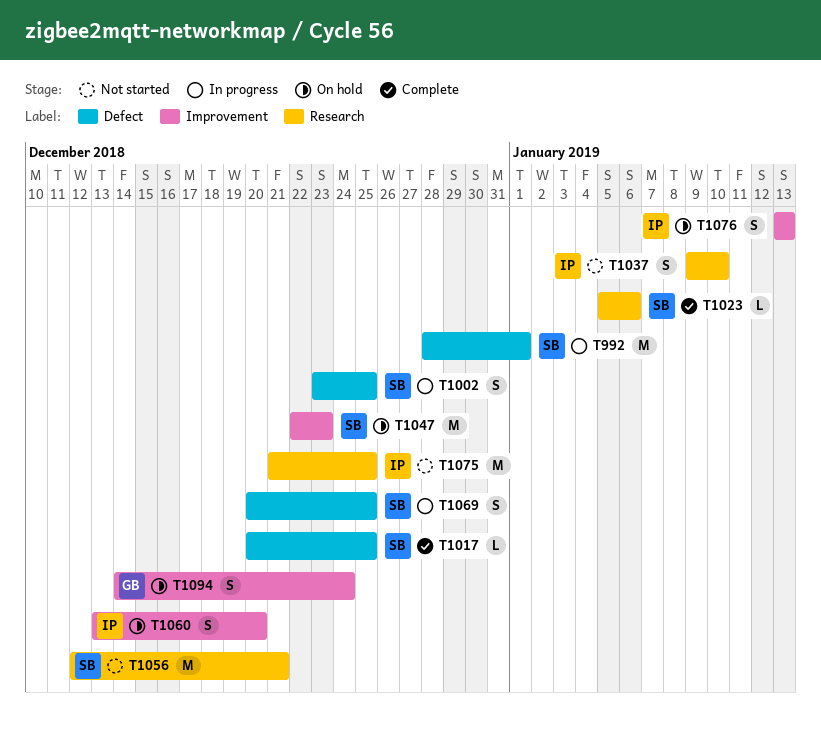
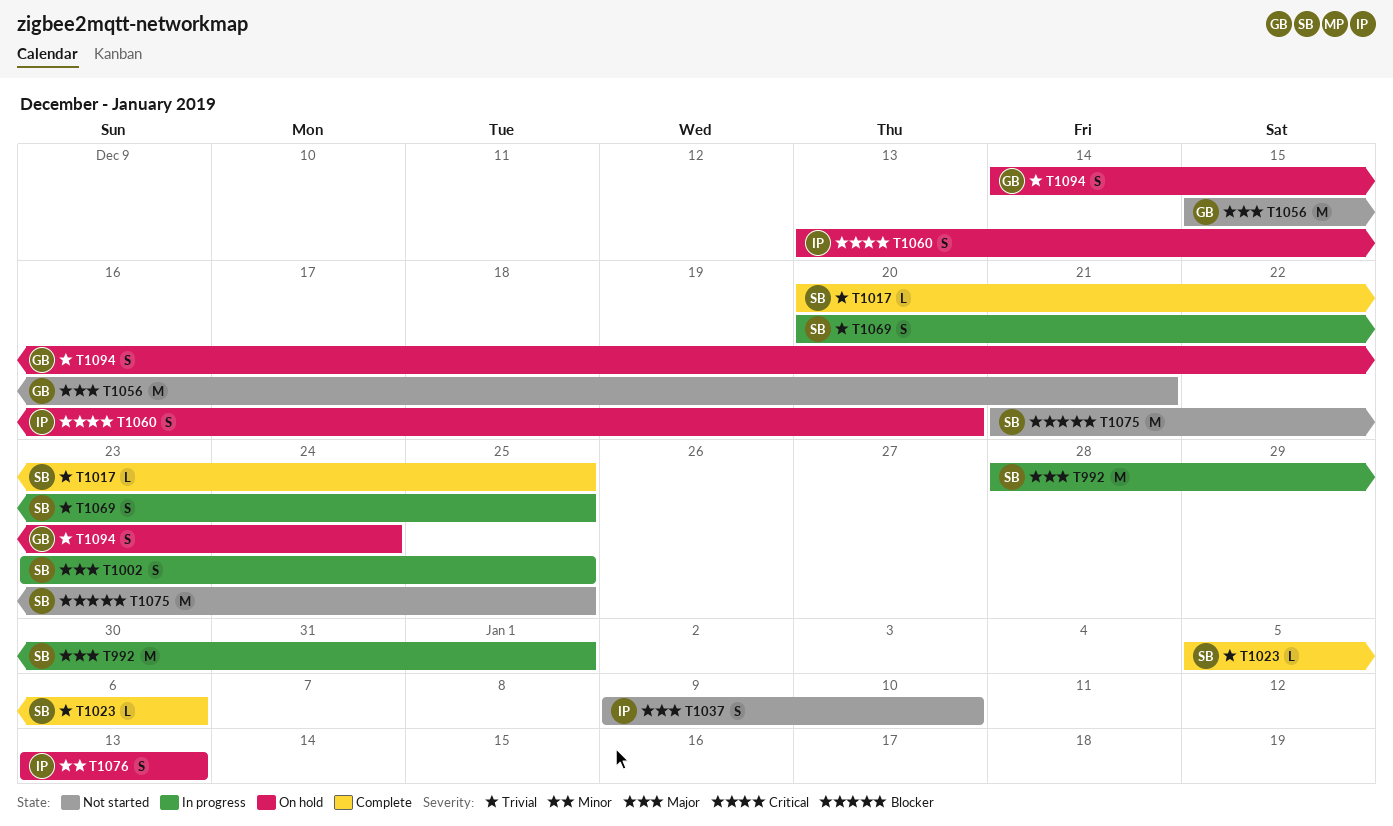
T1047: present -> none
T1056, owner: SB -> GB
T1056, start: Dec 12 -> Dec 15
T1075, owner: IP -> SB

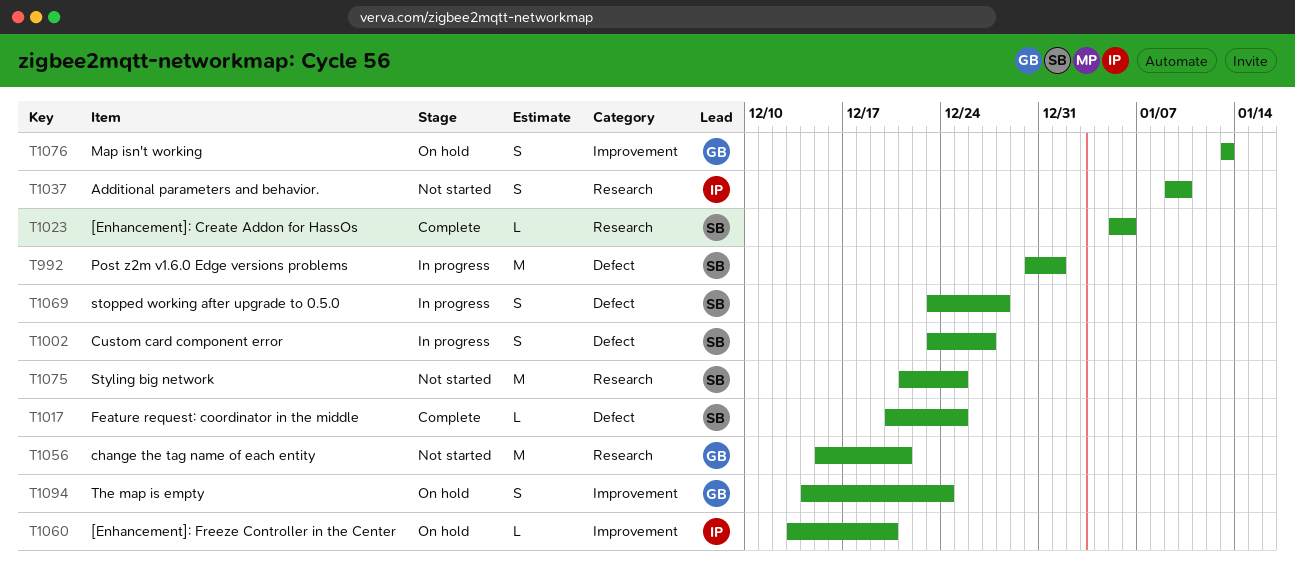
T992, start: Dec 28 -> Dec 30
T1002, due: Dec 25 -> Dec 27
T1060, estimate: S -> L
T1069, start: Dec 20 -> Dec 23
T1069, due: Dec 25 -> Dec 28
T1076, owner: IP -> GB

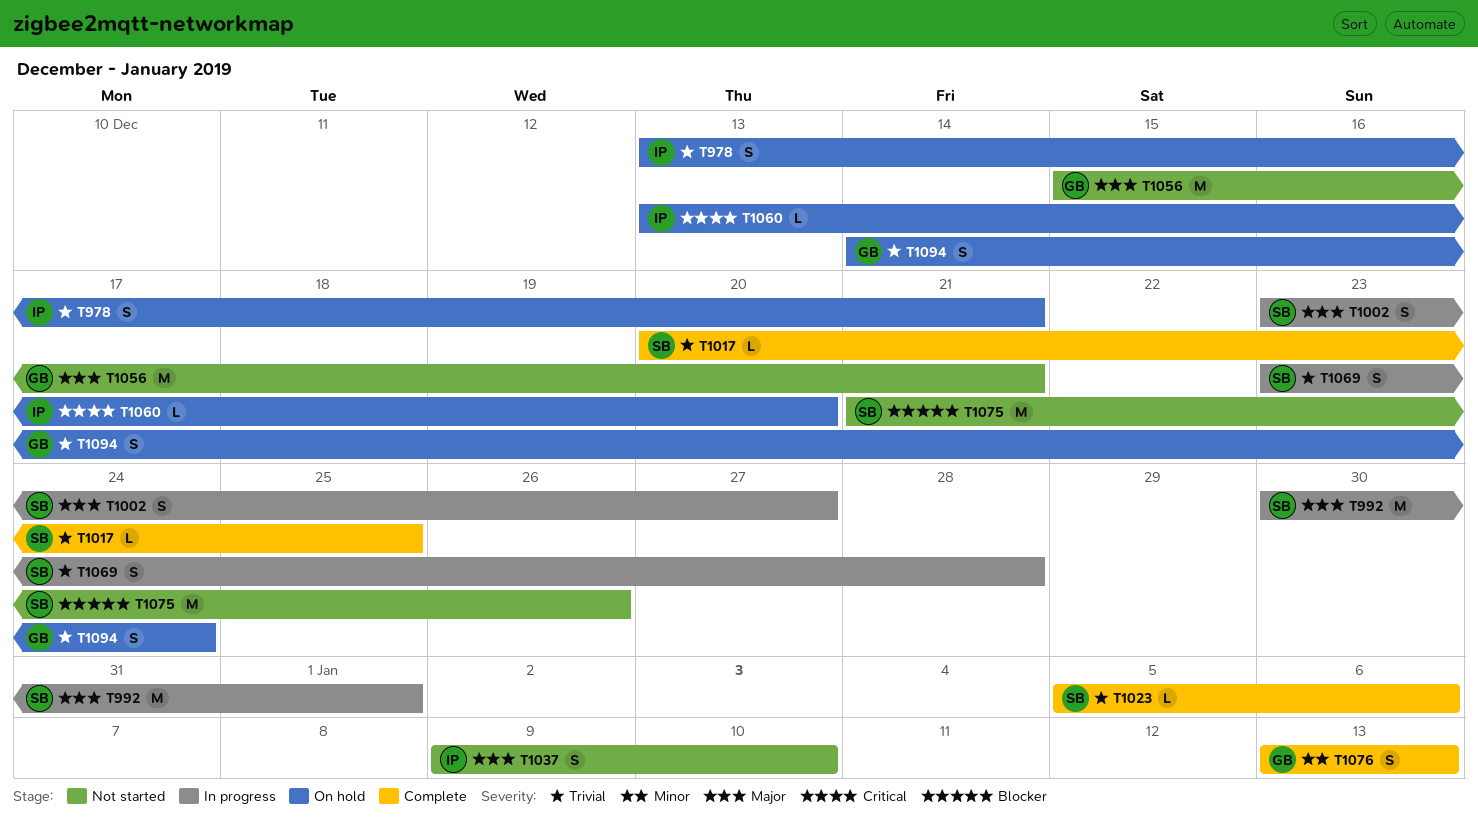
T978: none -> present
T1075, due: Dec 25 -> Dec 26
T1076, status: On hold -> Complete

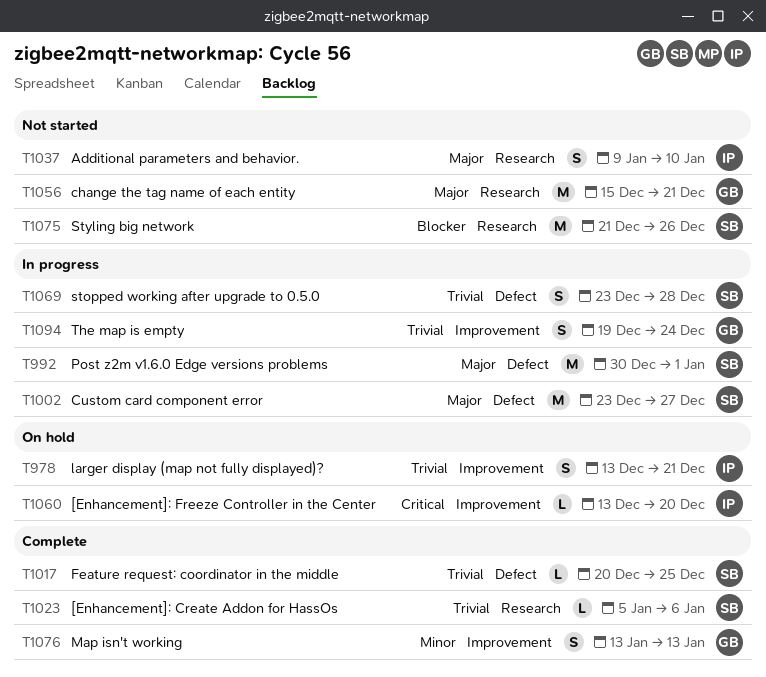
T1002, estimate: S -> M
T1094, status: On hold -> In progress
T1094, start: Dec 14 -> Dec 19

